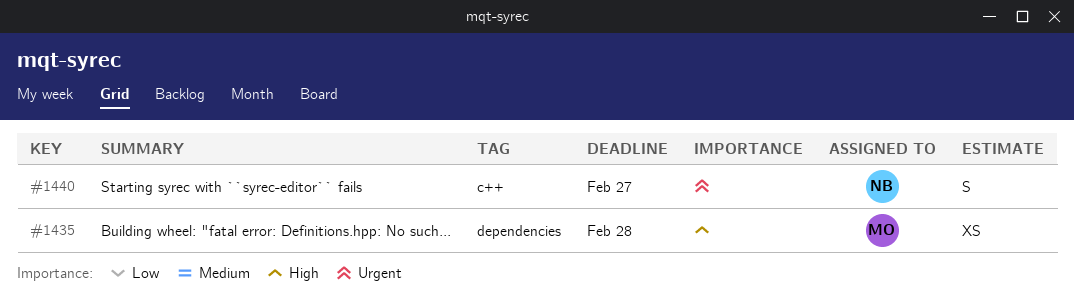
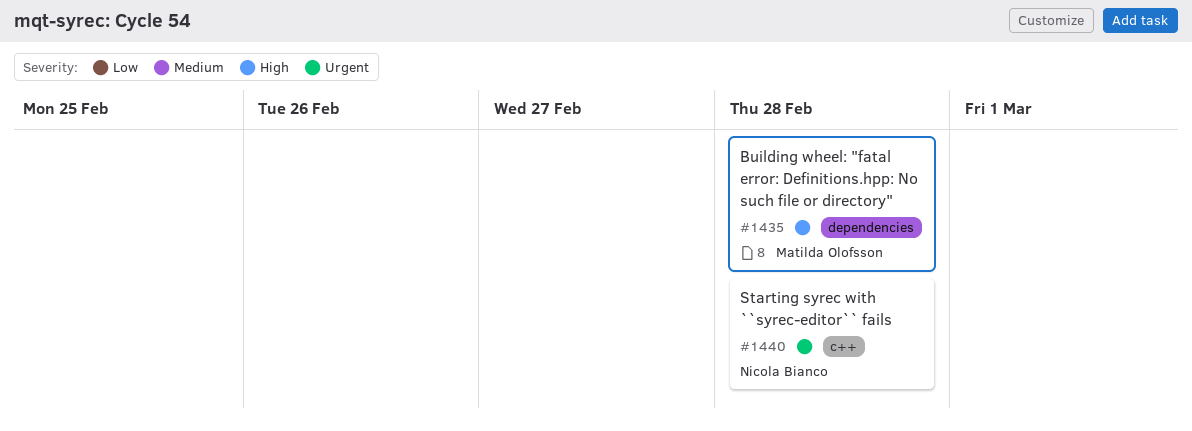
#1440, due: Feb 27 -> Feb 28

